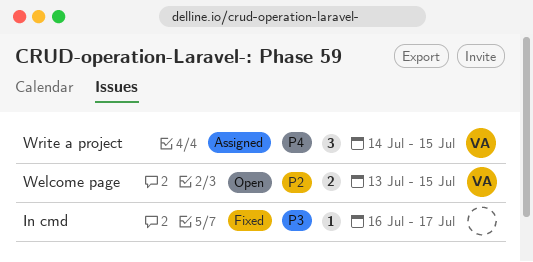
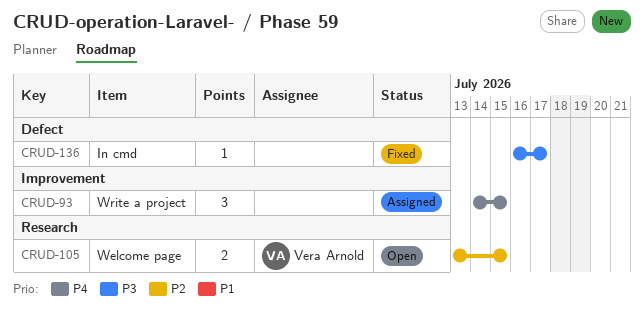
Write a project, owner: Vera Arnold -> none

